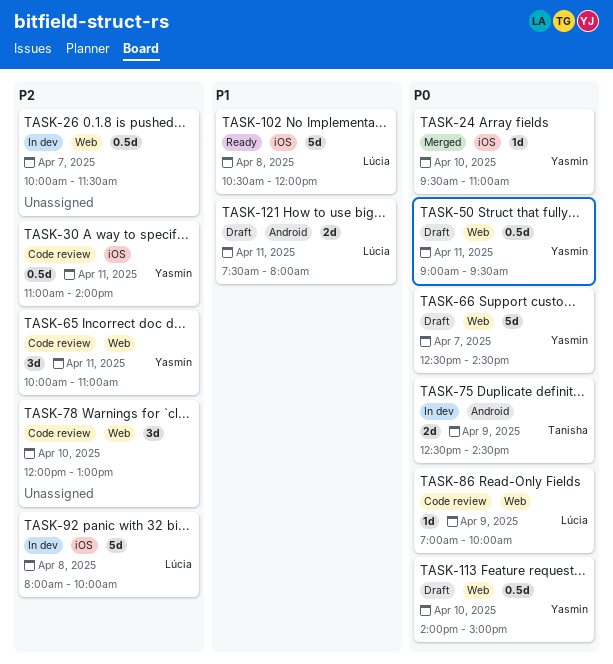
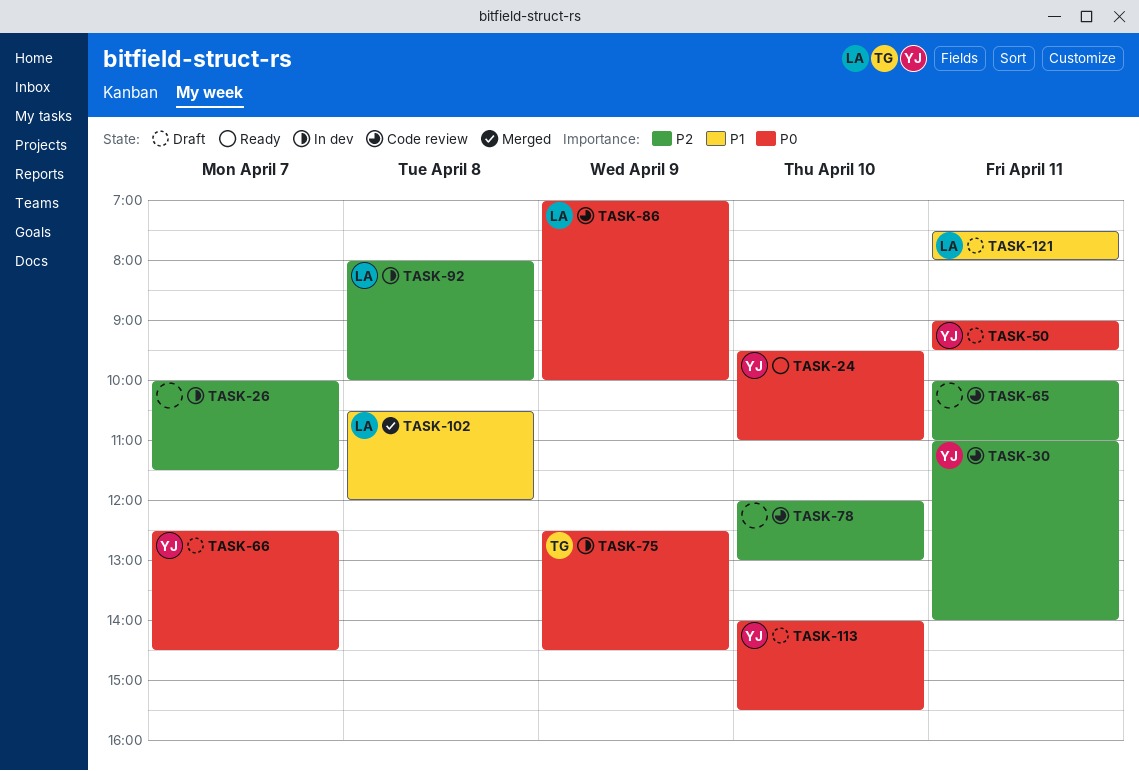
TASK-24, status: Merged -> Ready
TASK-65, owner: Yasmin -> none
TASK-102, status: Ready -> Merged
TASK-113, ends: 15:00 -> 15:30

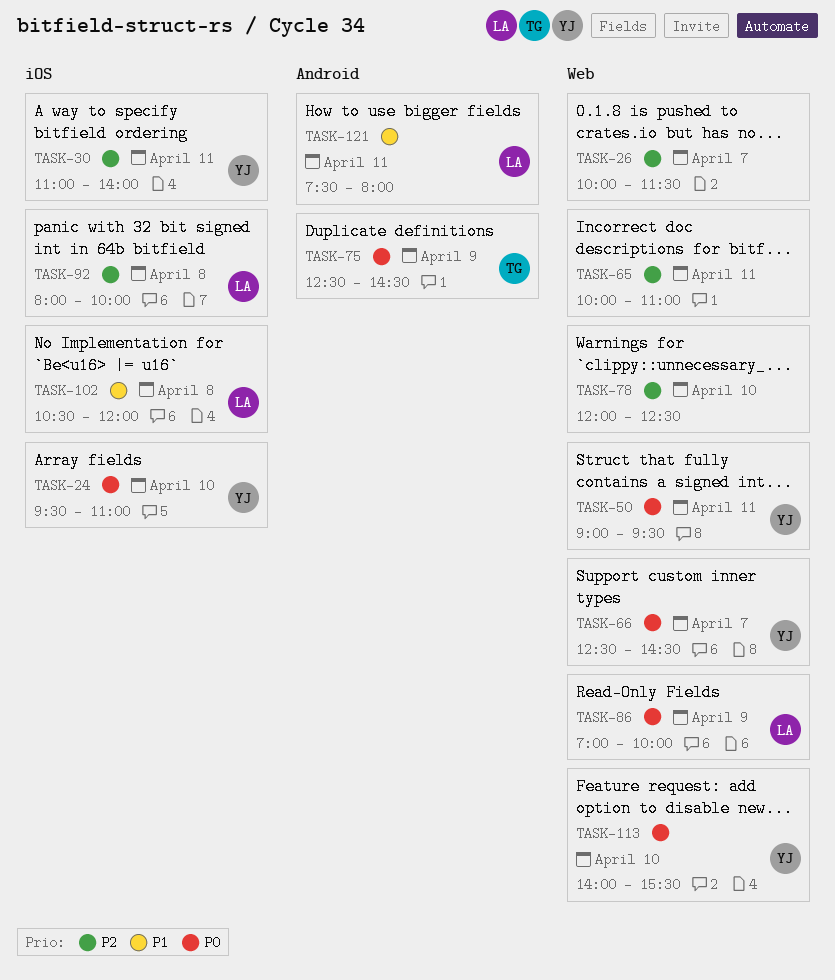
TASK-78, ends: 13:00 -> 12:30

